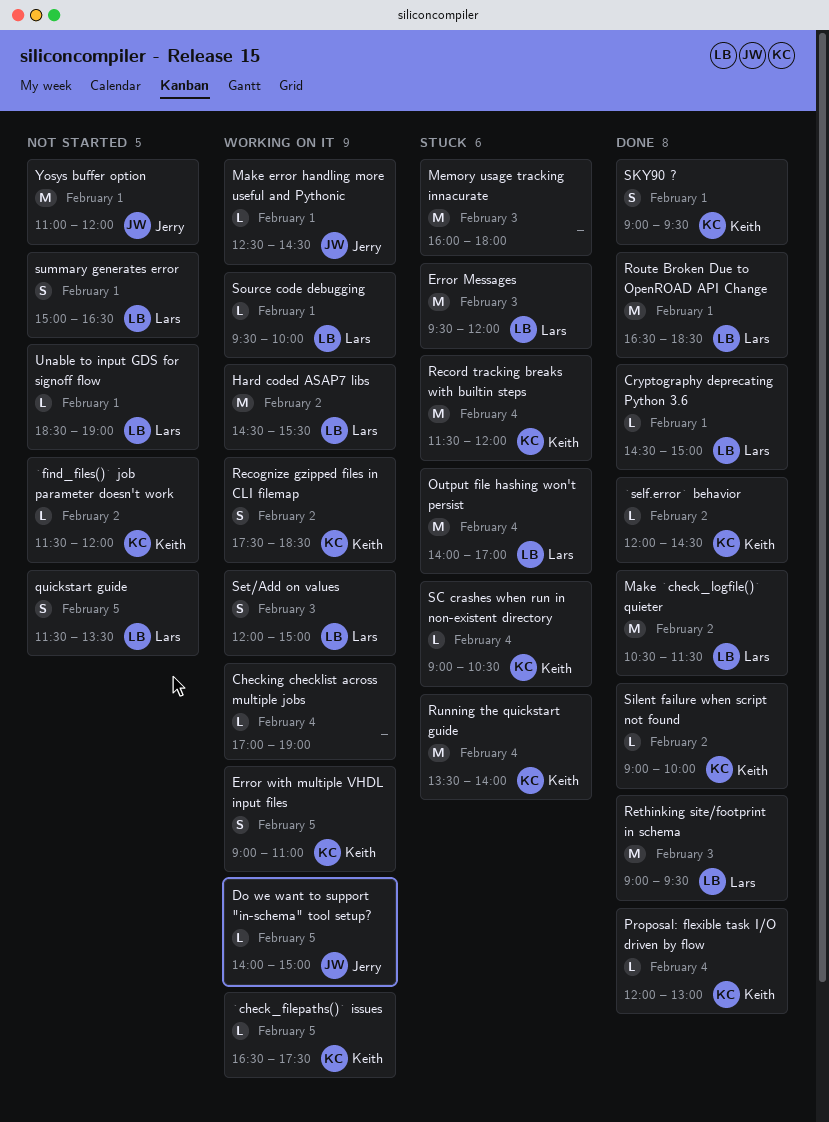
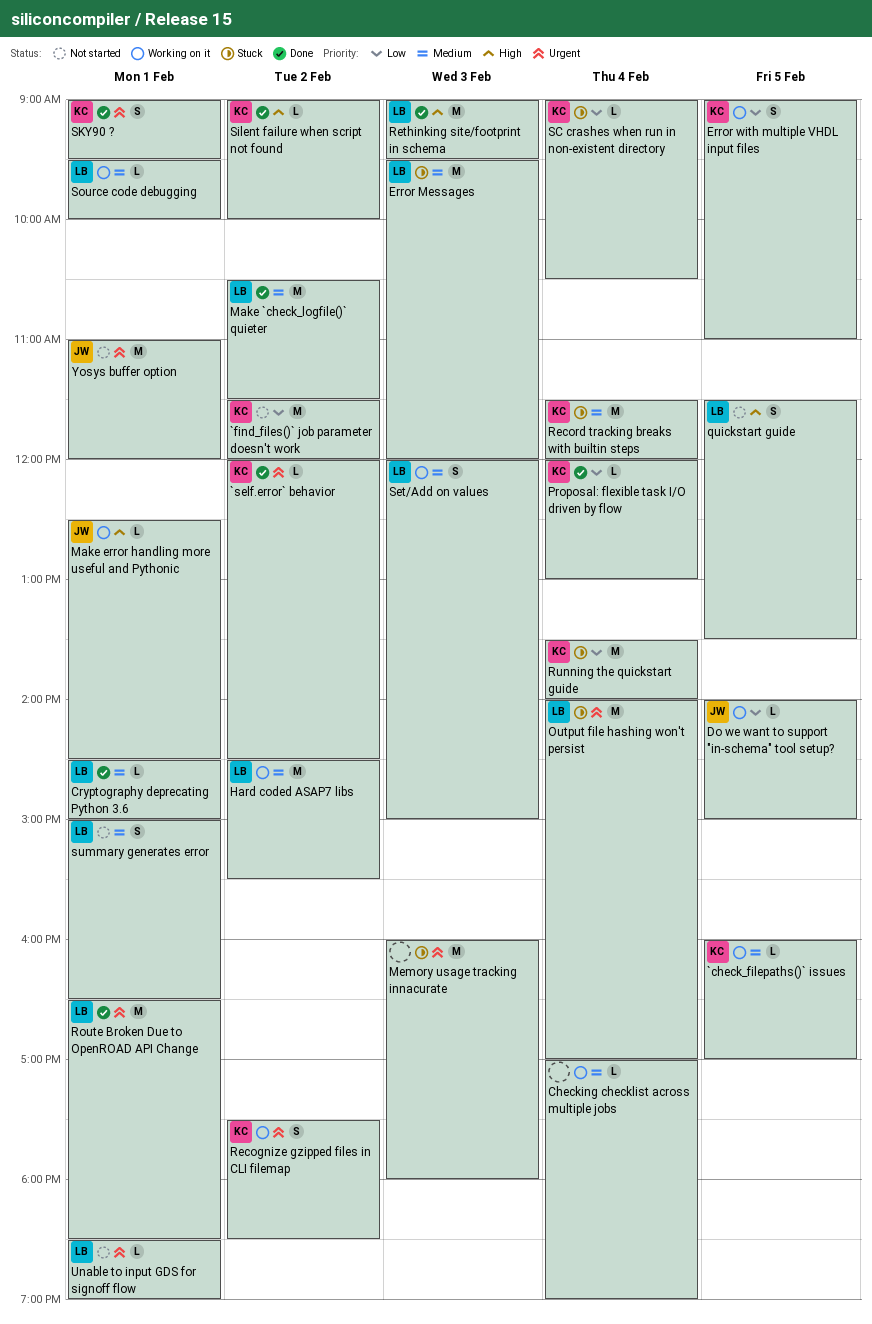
`check_filepaths()` issues, begins: 16:30 -> 16:00
`check_filepaths()` issues, ends: 17:30 -> 17:00
`find_files()` job parameter doesn't work, estimate: L -> M

